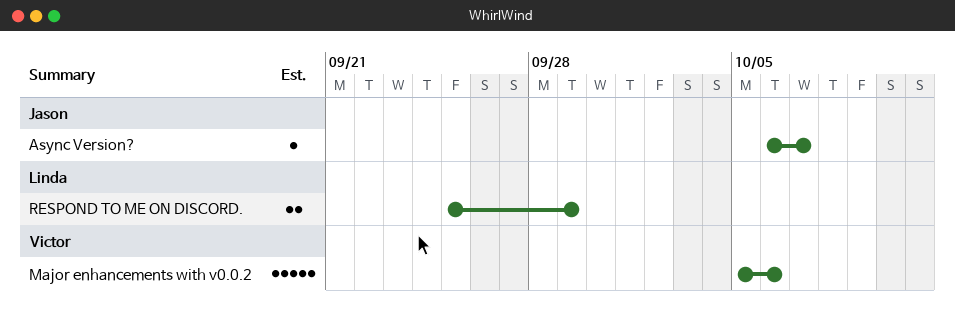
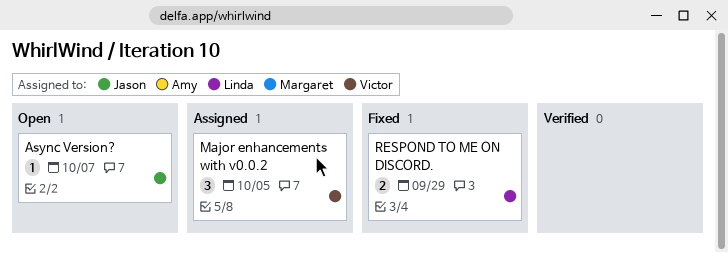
Major enhancements with v0.0.2, estimate: 5 -> 3
Major enhancements with v0.0.2, due: Oct 6 -> Oct 5

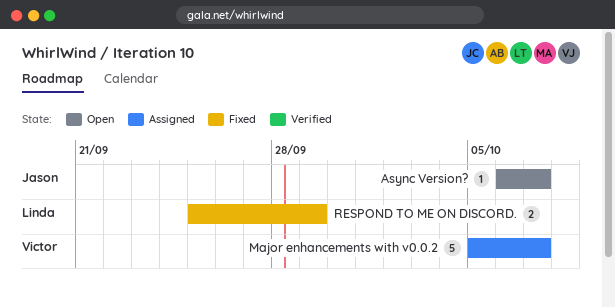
Major enhancements with v0.0.2, estimate: 3 -> 5
Major enhancements with v0.0.2, due: Oct 5 -> Oct 7

